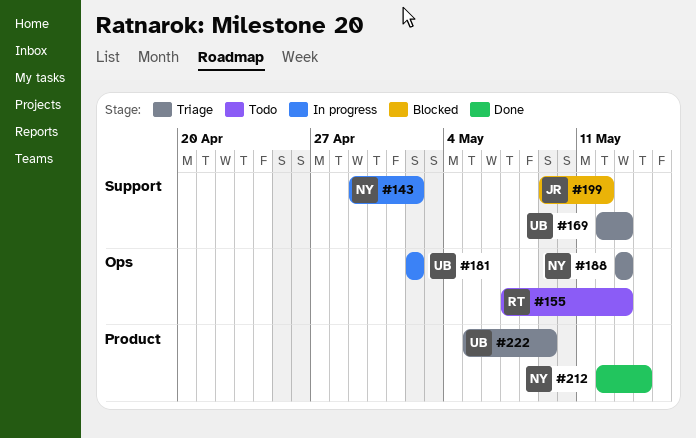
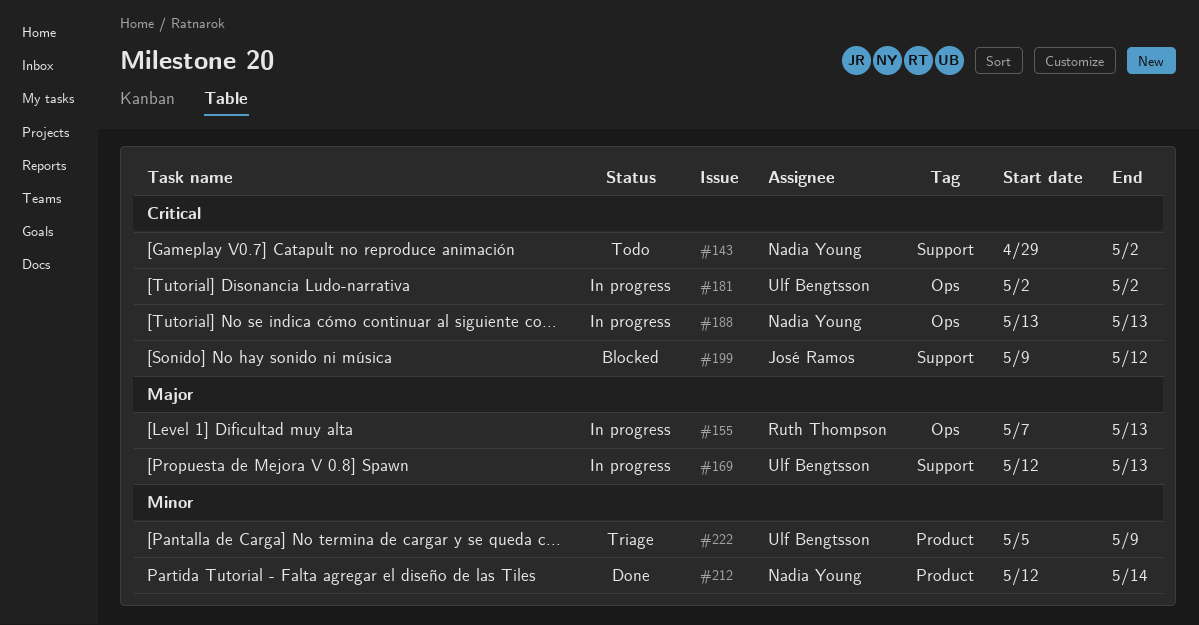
#143, status: In progress -> Todo
#155, status: Todo -> In progress
#169, status: Triage -> In progress
#188, status: Triage -> In progress

